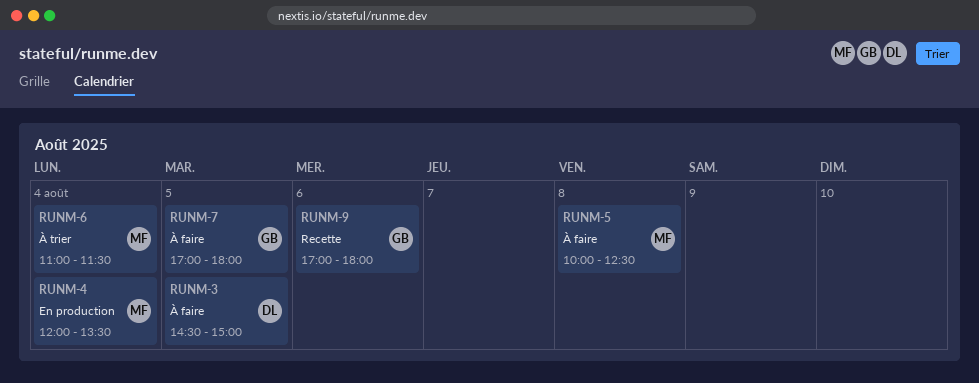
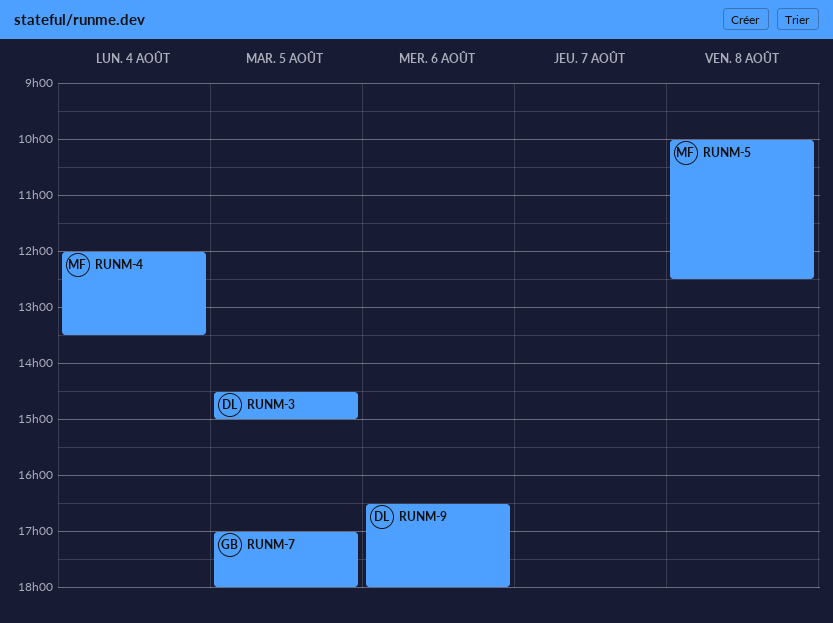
RUNM-6: present -> none
RUNM-9, owner: GB -> DL
RUNM-9, begins: 17:00 -> 16:30

